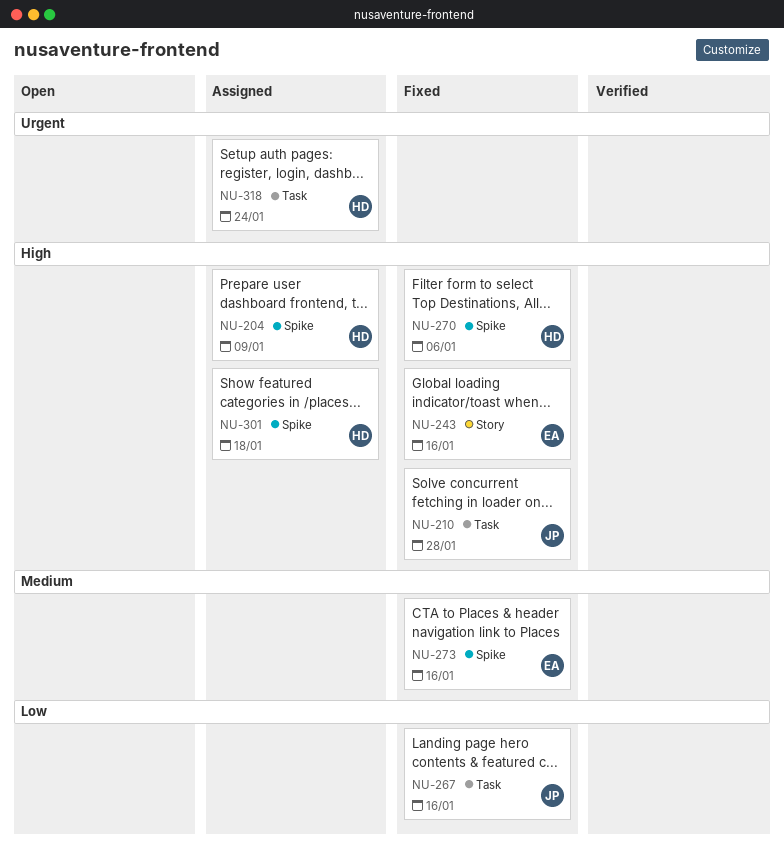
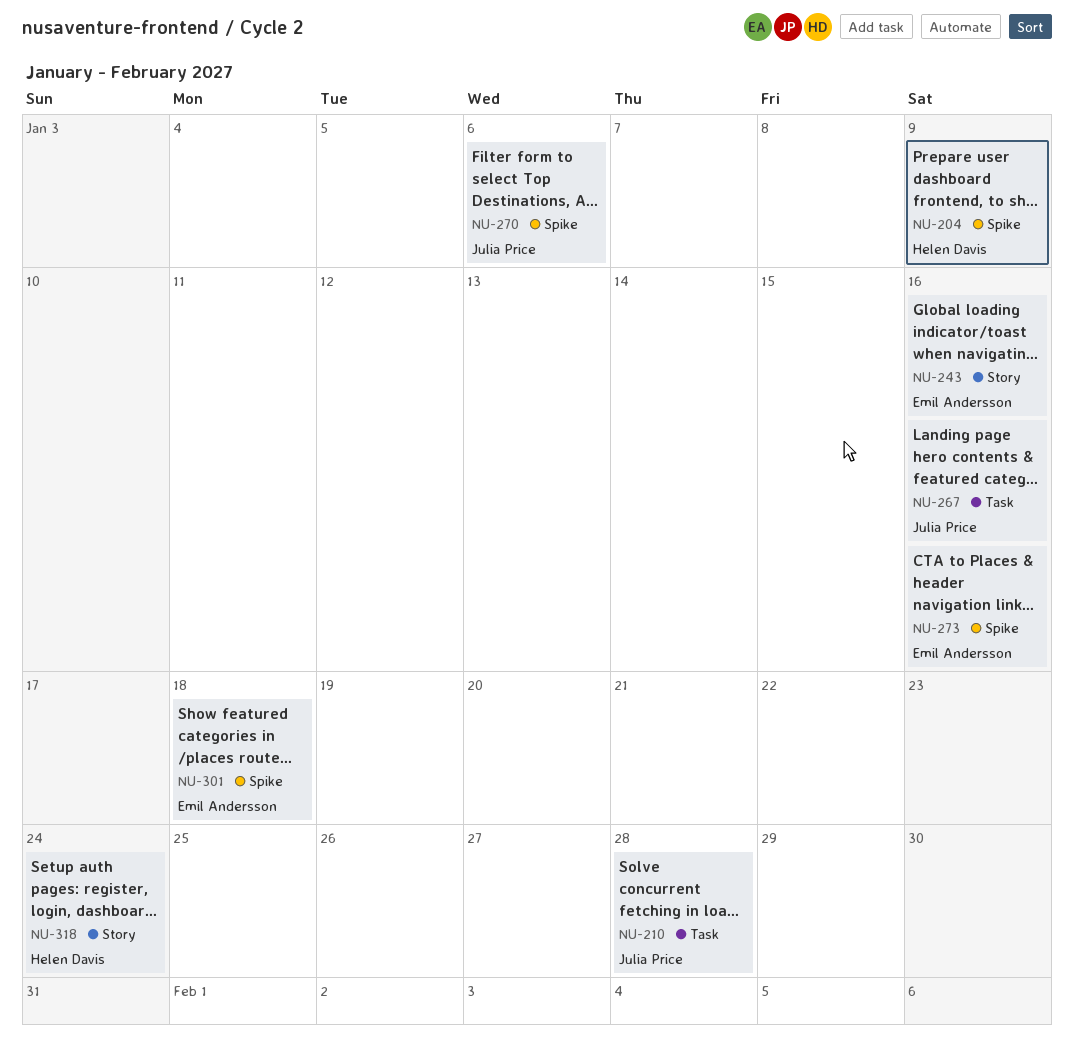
NU-270, owner: Helen Davis -> Julia Price
NU-301, owner: Helen Davis -> Emil Andersson
NU-318, label: Task -> Story

